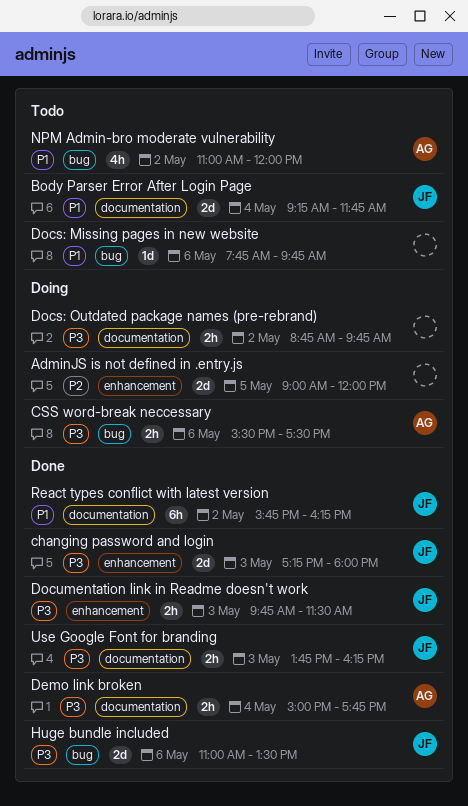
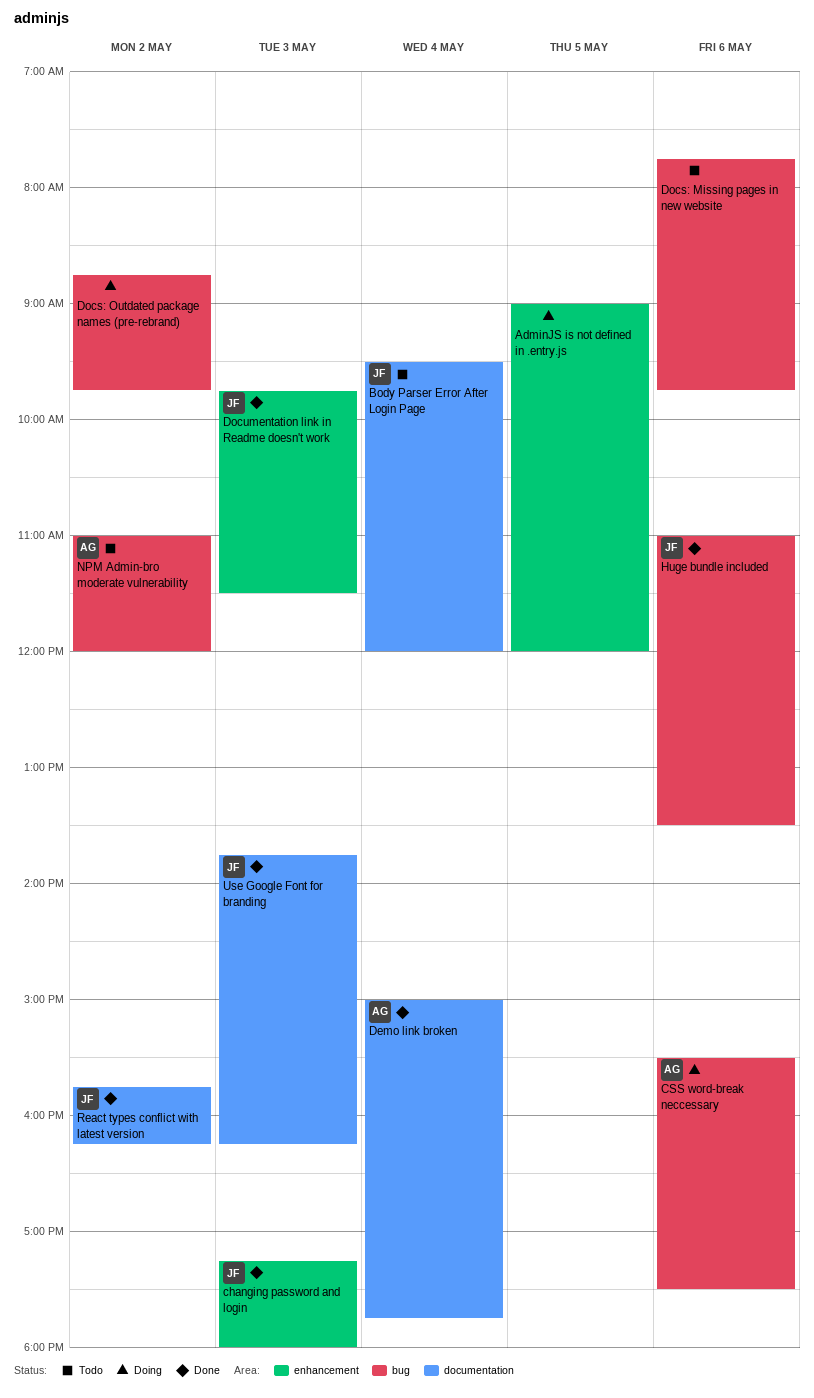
Body Parser Error After Login Page, begins: 09:15 -> 09:30
Body Parser Error After Login Page, ends: 11:45 -> 12:00
Docs: Outdated package names (pre-rebrand), label: documentation -> bug

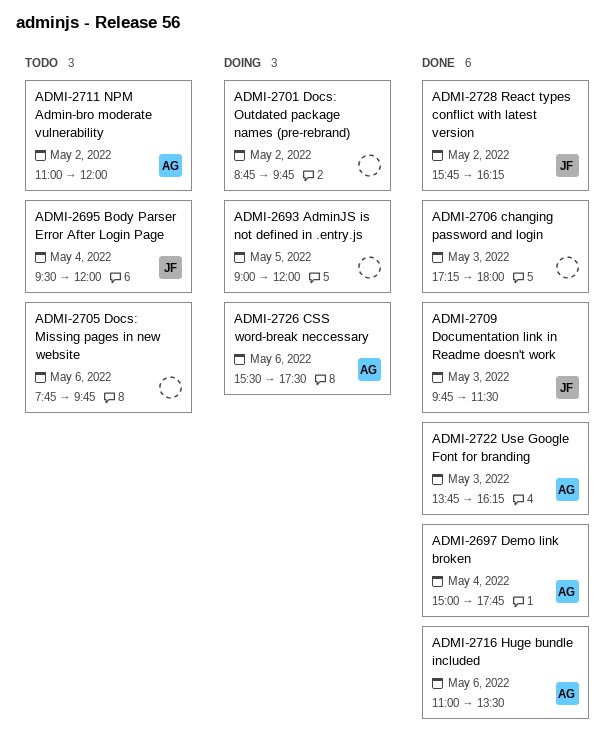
changing password and login, owner: JF -> none
Huge bundle included, owner: JF -> AG
Use Google Font for branding, owner: JF -> AG

